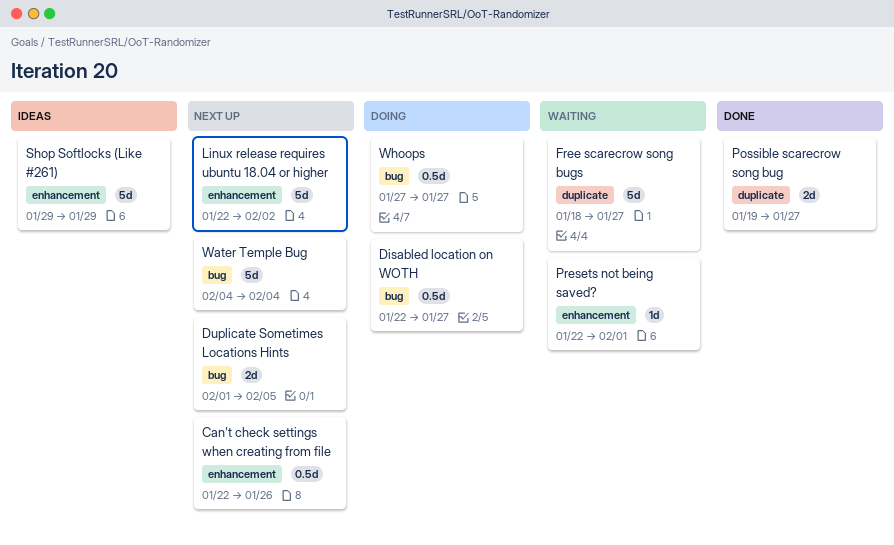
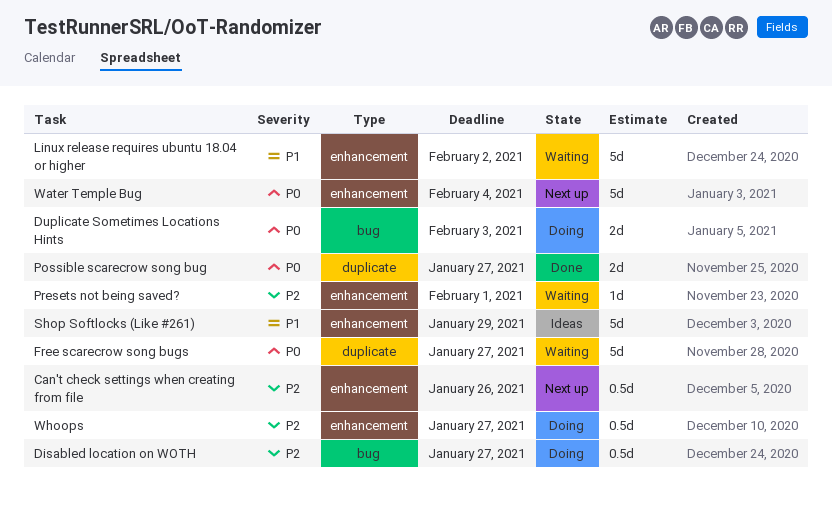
Duplicate Sometimes Locations Hints, status: Next up -> Doing
Duplicate Sometimes Locations Hints, due: Feb 5 -> Feb 3
Linux release requires ubuntu 18.04 or higher, status: Next up -> Waiting
Water Temple Bug, label: bug -> enhancement
Whoops, label: bug -> enhancement

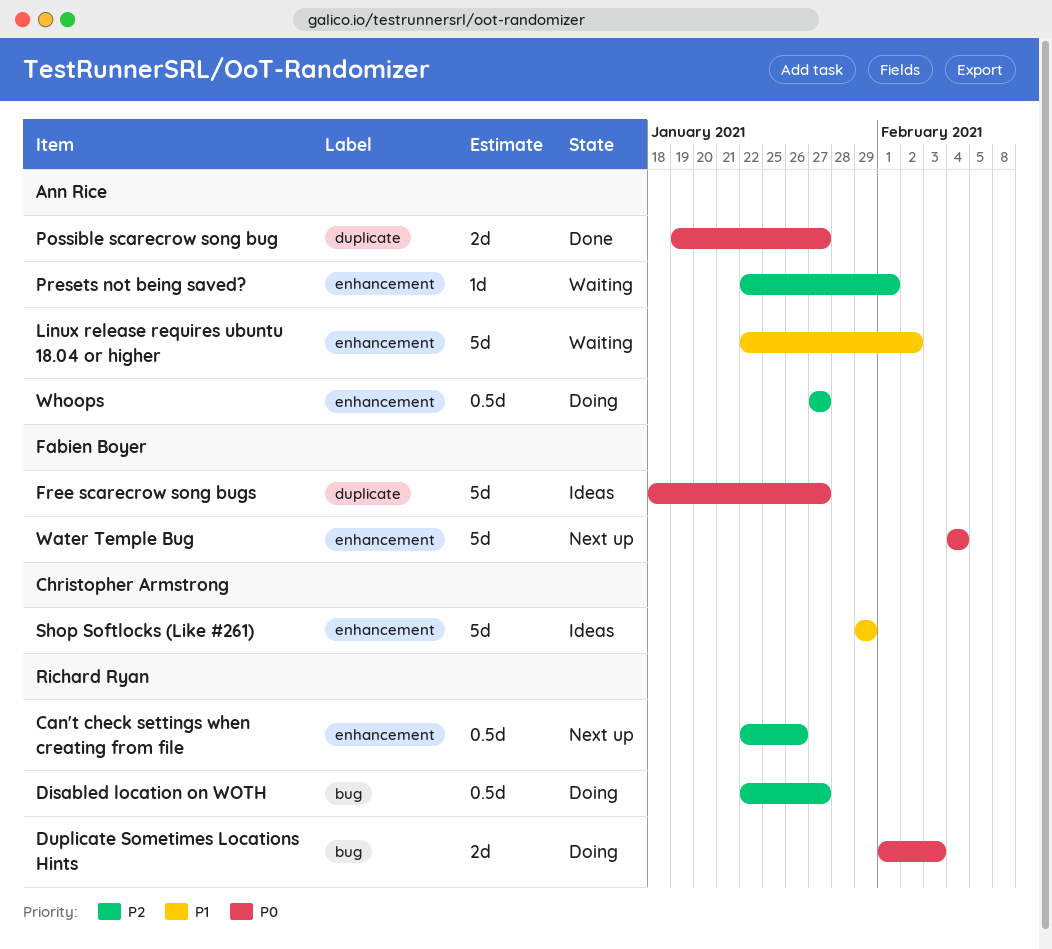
Free scarecrow song bugs, status: Waiting -> Ideas

